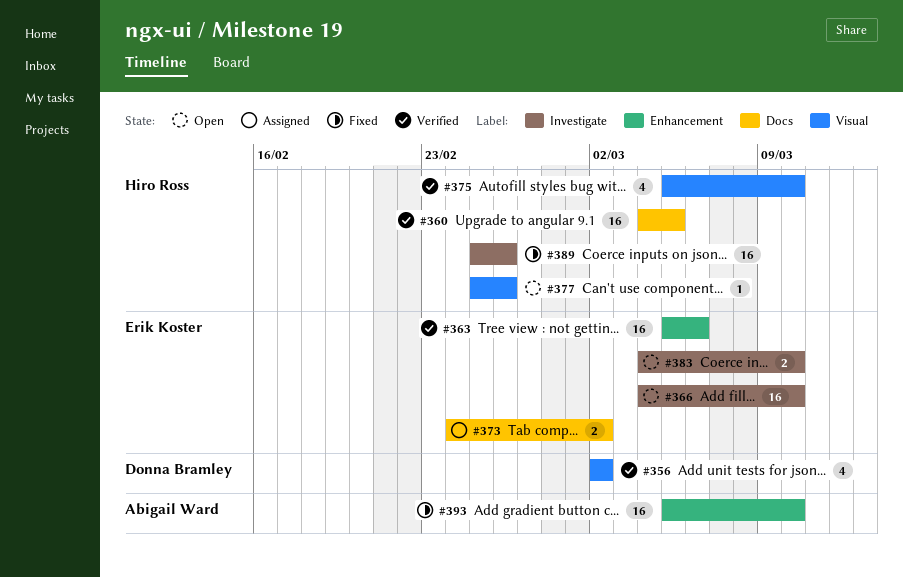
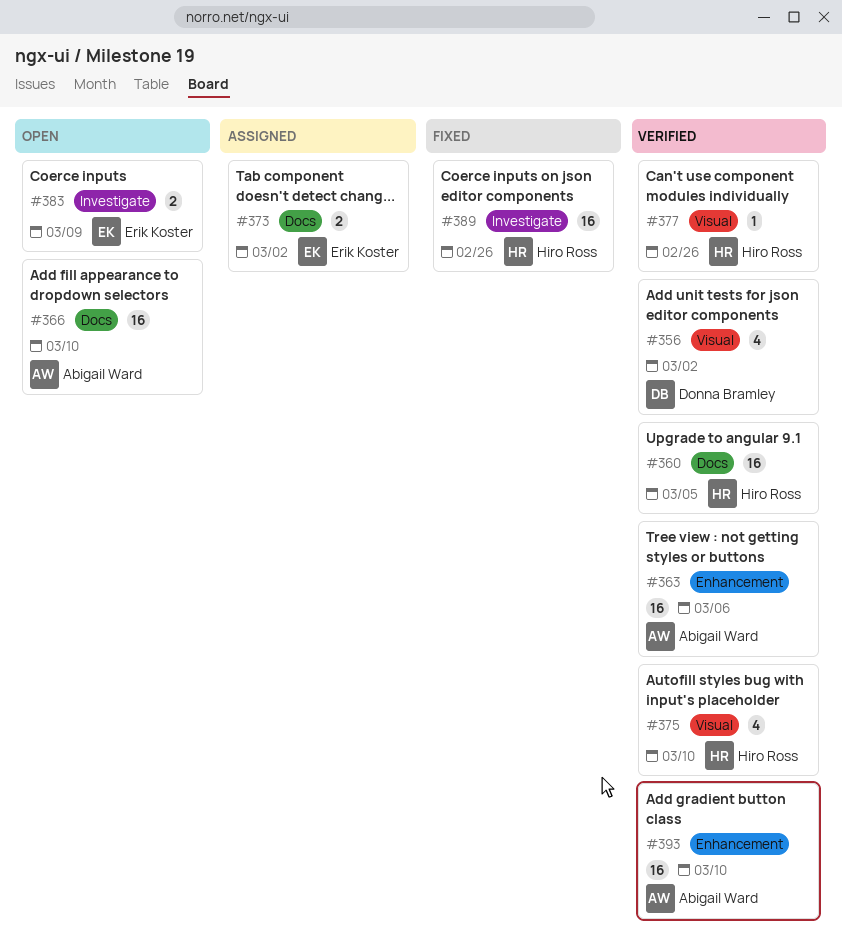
#363, owner: Erik Koster -> Abigail Ward
#366, owner: Erik Koster -> Abigail Ward
#366, label: Investigate -> Docs
#377, status: Open -> Verified
#383, due: Mar 10 -> Mar 9
#393, status: Fixed -> Verified

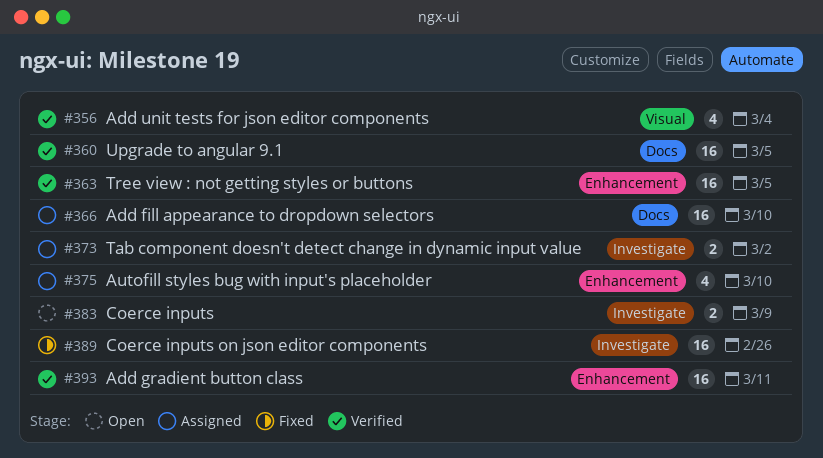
#356, due: Mar 2 -> Mar 4
#363, due: Mar 6 -> Mar 5
#366, status: Open -> Assigned
#373, label: Docs -> Investigate
#375, status: Verified -> Assigned
#375, label: Visual -> Enhancement
#377: present -> none
#393, due: Mar 10 -> Mar 11

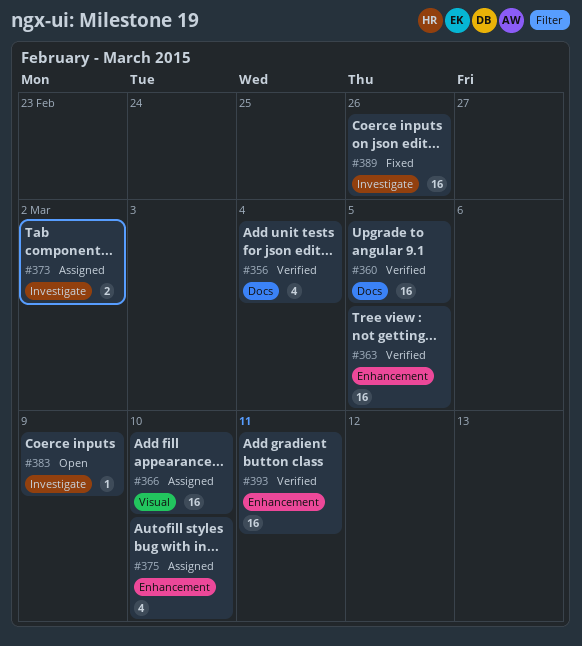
#356, label: Visual -> Docs
#366, label: Docs -> Visual
#383, estimate: 2 -> 1

